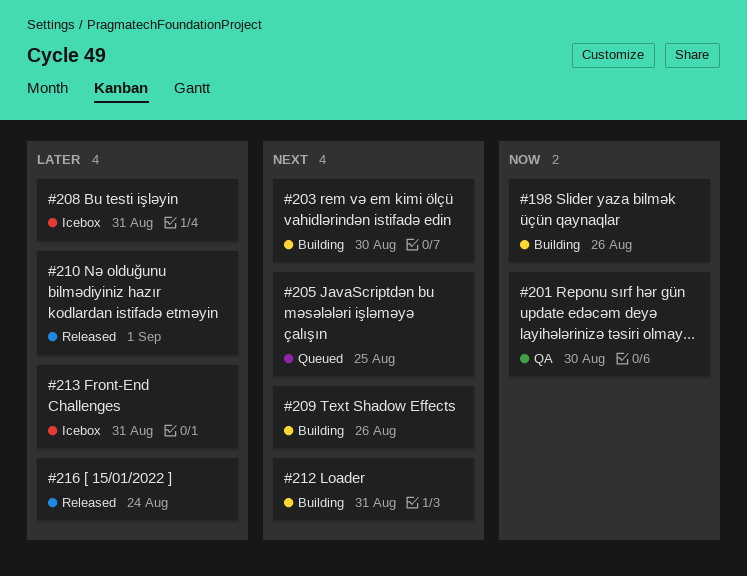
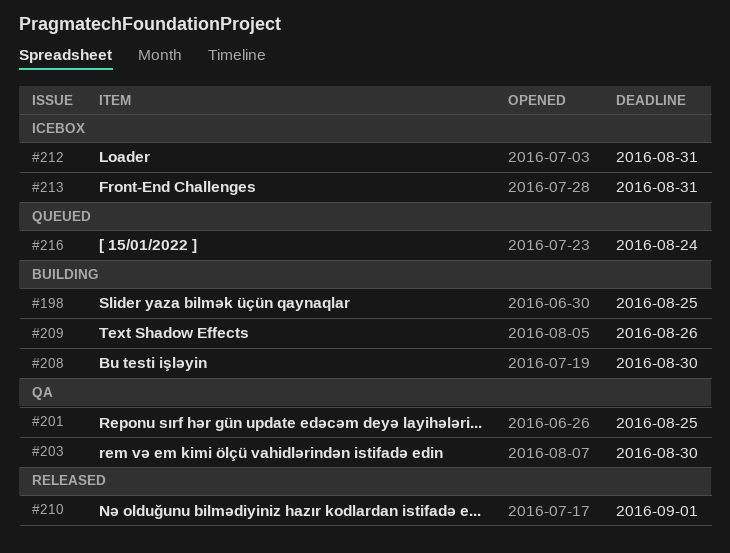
#198, due: Aug 26 -> Aug 25
#201, due: Aug 30 -> Aug 25
#203, status: Building -> QA
#205: present -> none
#208, status: Icebox -> Building
#208, due: Aug 31 -> Aug 30
#212, status: Building -> Icebox
#216, status: Released -> Queued

